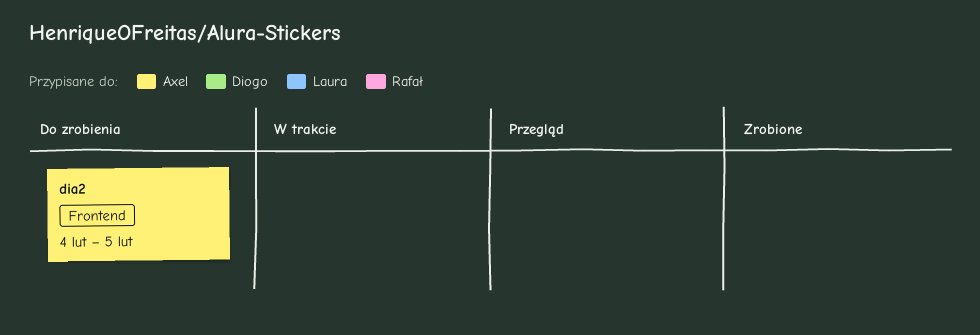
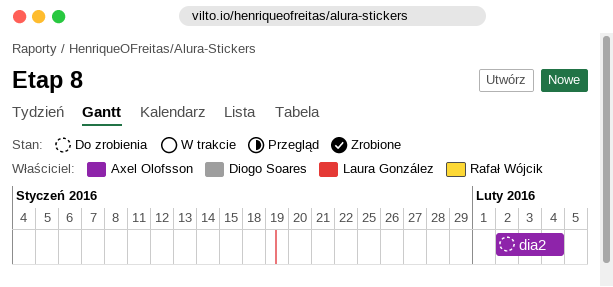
dia2, start: Feb 4 -> Feb 2
dia2, due: Feb 5 -> Feb 4

